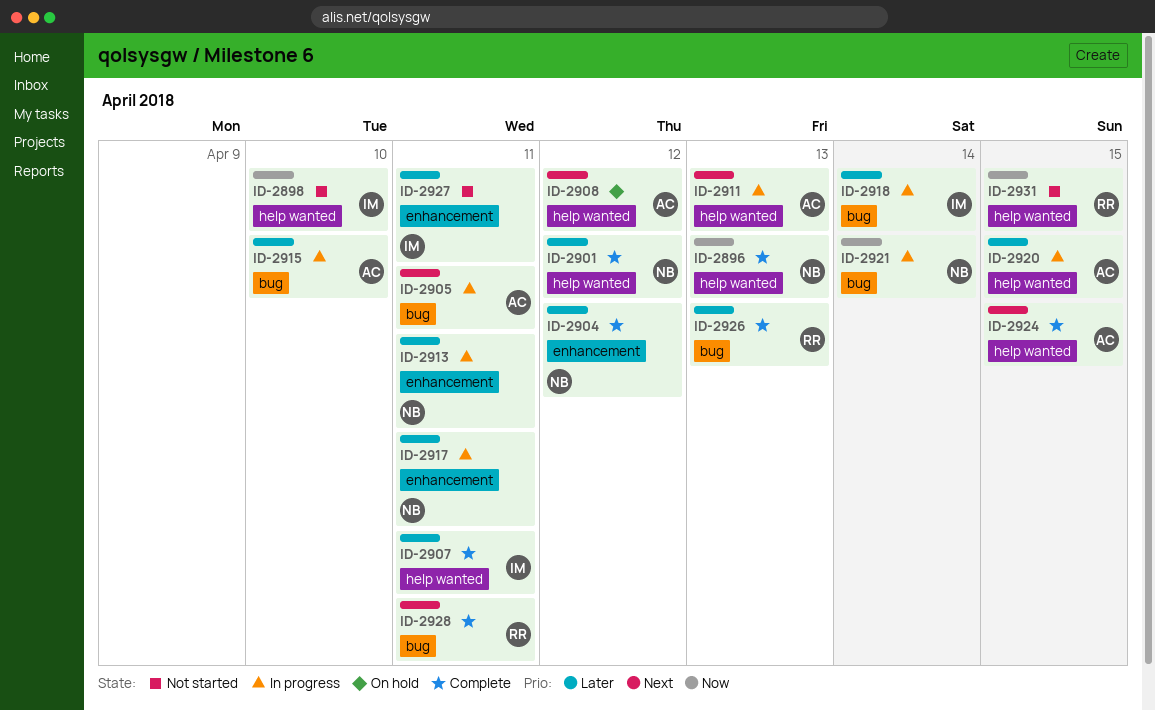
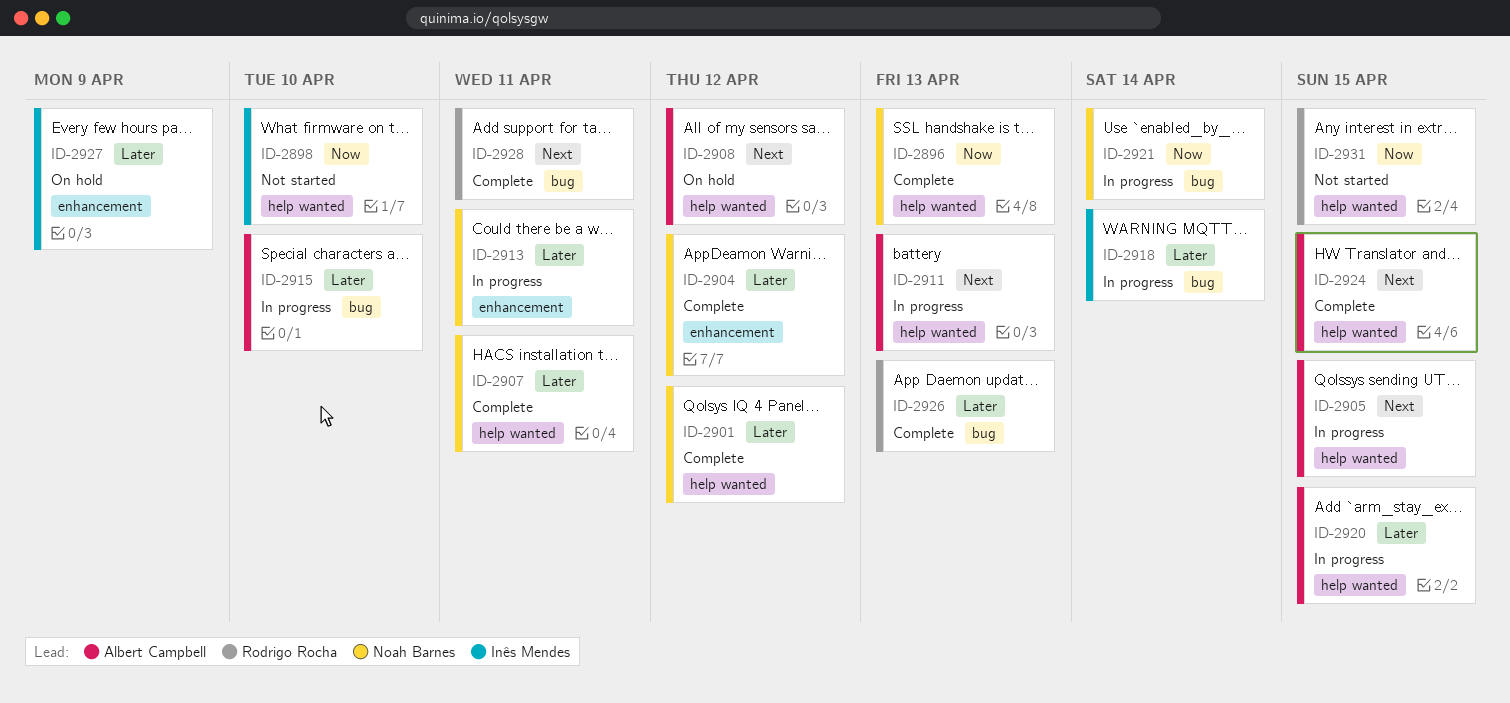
ID-2905, label: bug -> help wanted
ID-2905, due: Apr 11 -> Apr 15
ID-2907, owner: Inês Mendes -> Noah Barnes
ID-2917: present -> none
ID-2927, status: Not started -> On hold
ID-2927, due: Apr 11 -> Apr 9

